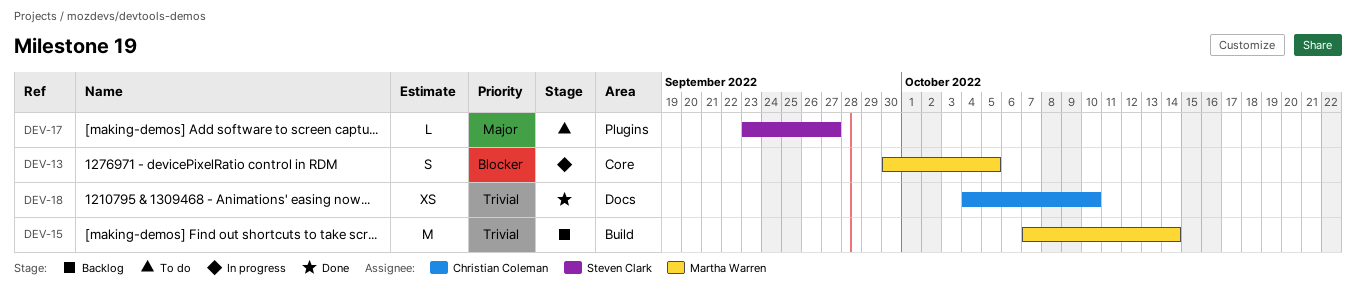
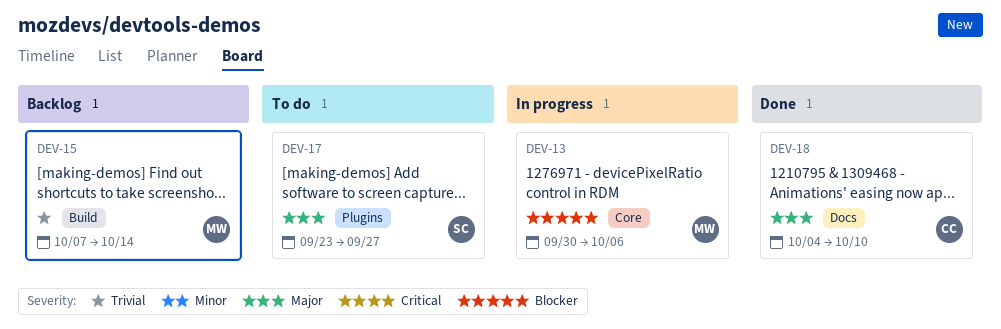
DEV-13, due: Oct 5 -> Oct 6
DEV-18, priority: Trivial -> Major

